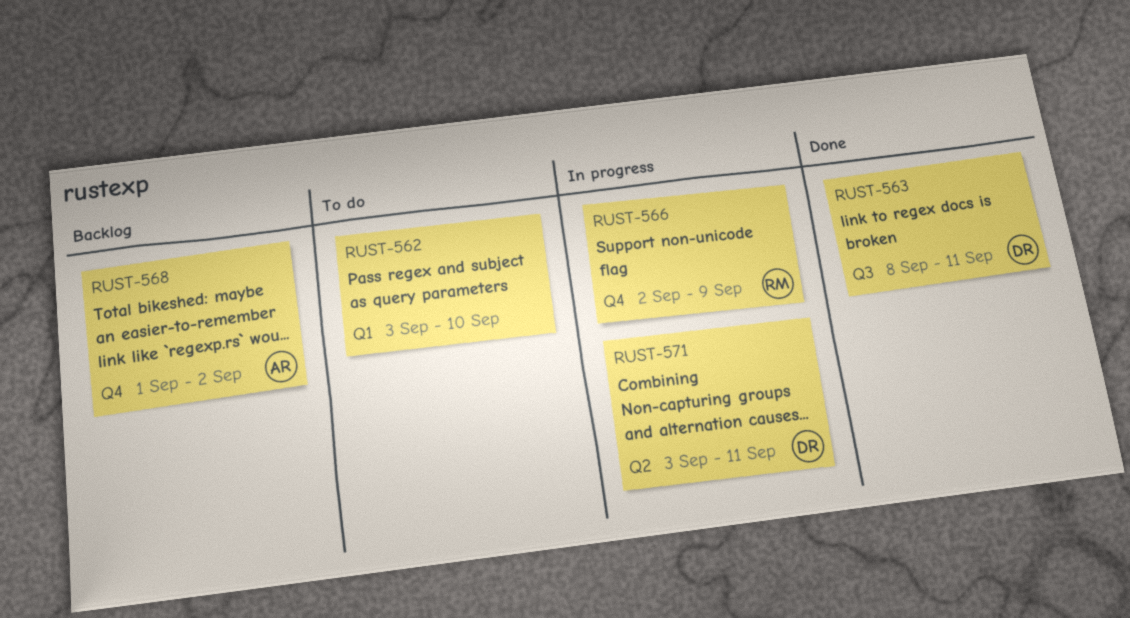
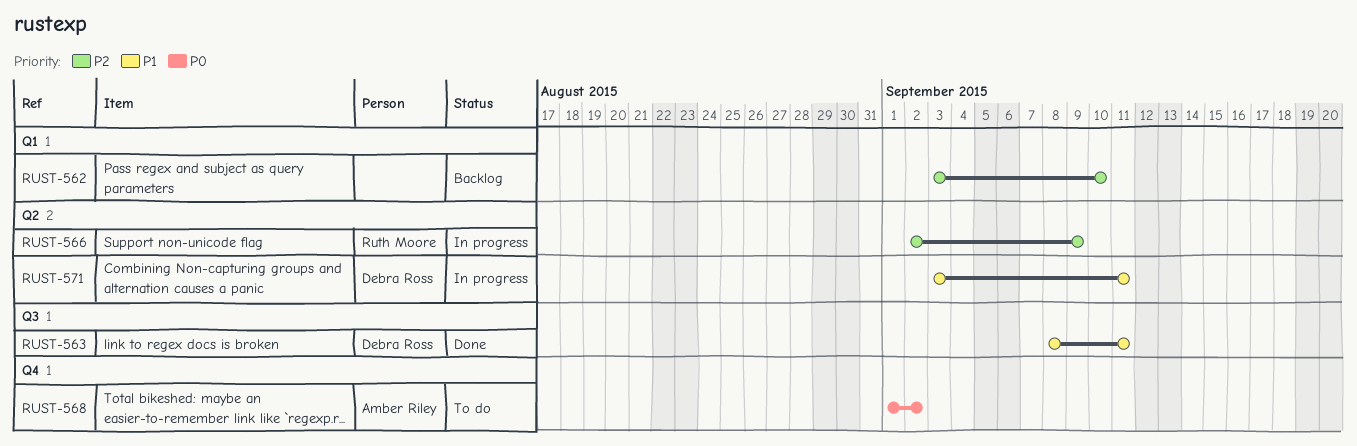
RUST-562, status: To do -> Backlog
RUST-566, label: Q4 -> Q2
RUST-568, status: Backlog -> To do

